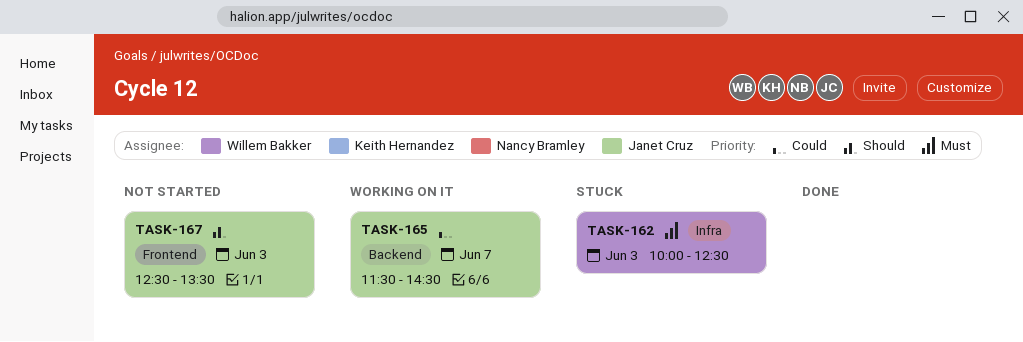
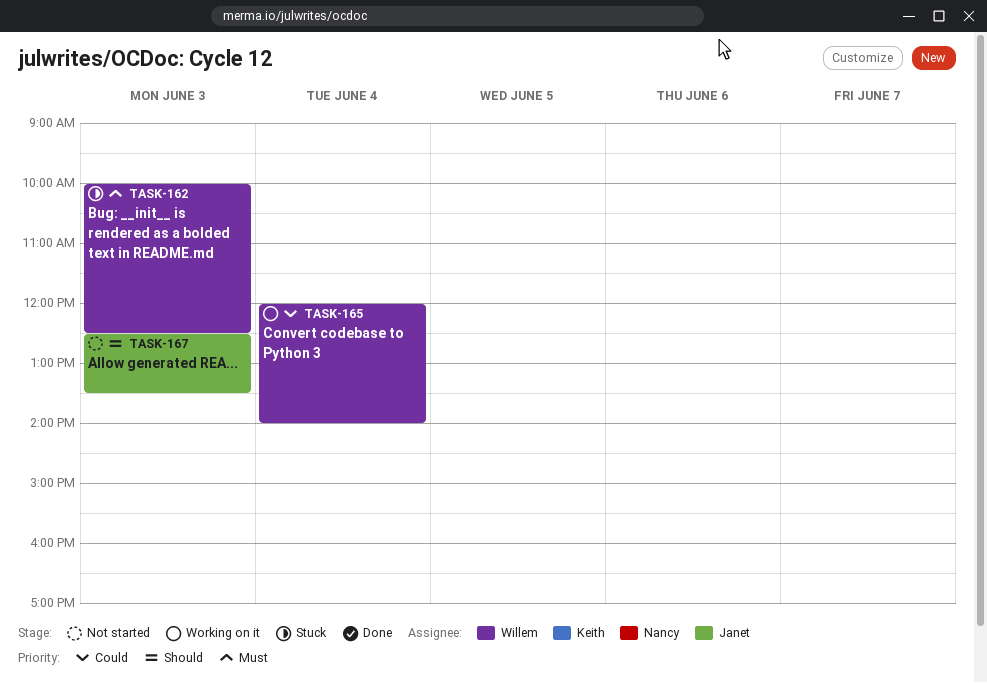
TASK-165, owner: Janet Cruz -> Willem Bakker
TASK-165, day: Jun 7 -> Jun 4
TASK-165, begins: 11:30 -> 12:00
TASK-165, ends: 14:30 -> 14:00

